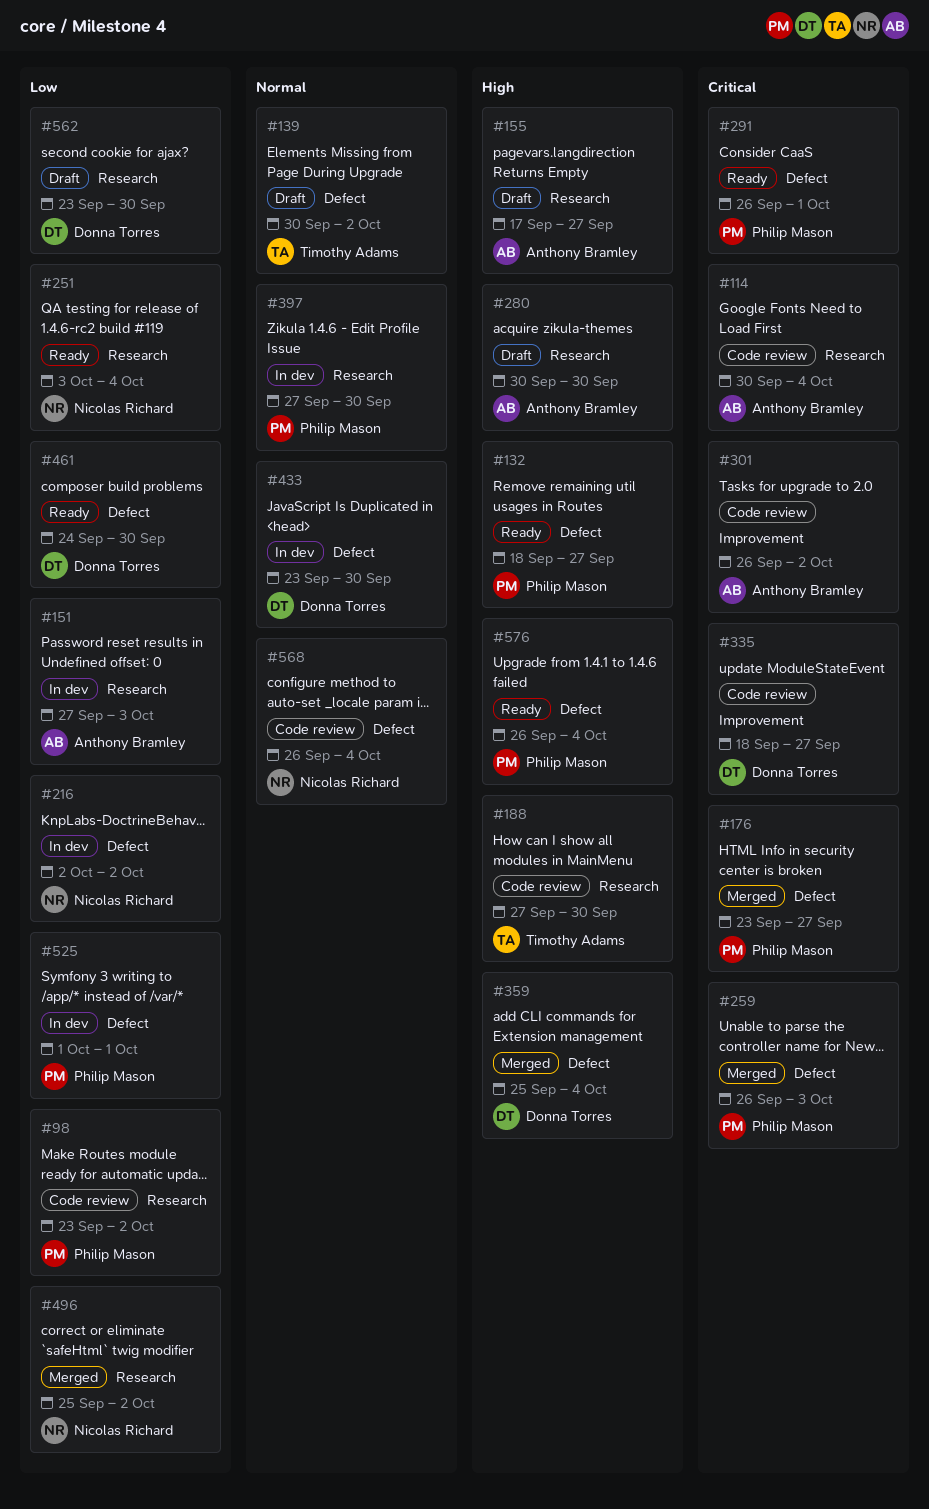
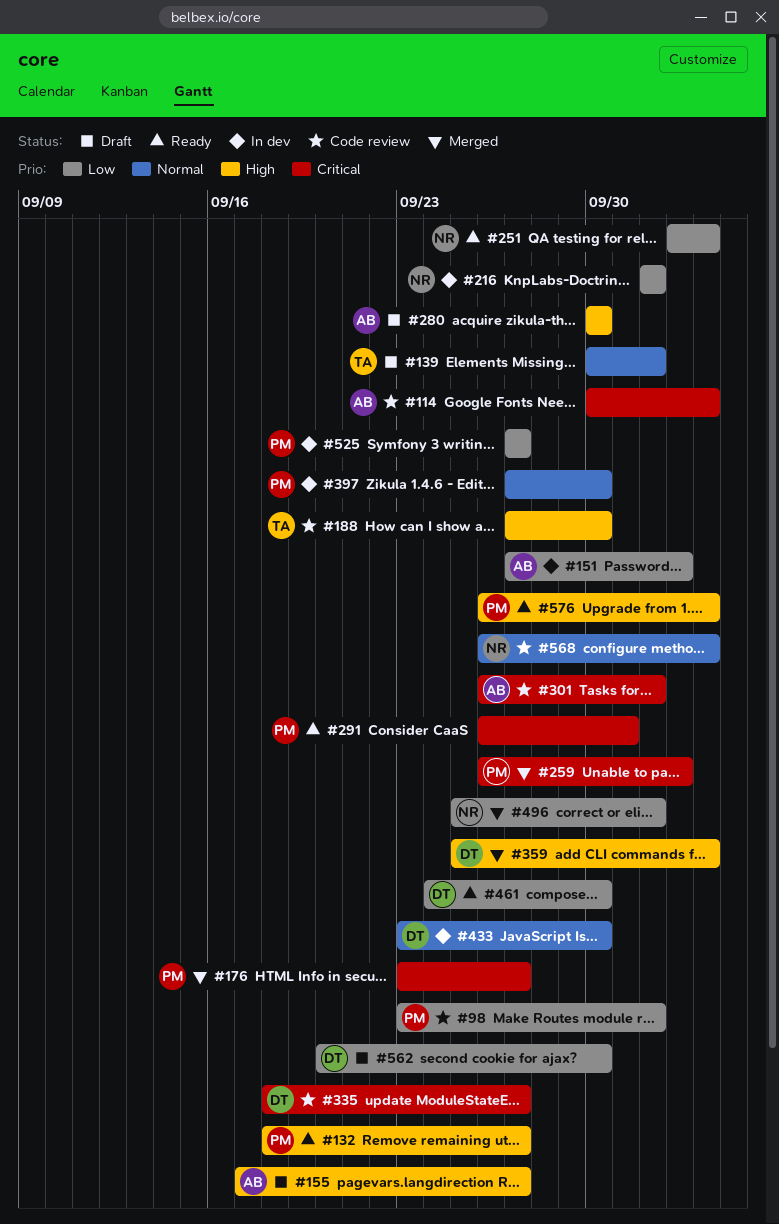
#525, start: Oct 1 -> Sep 27
#525, due: Oct 1 -> Sep 27
#562, start: Sep 23 -> Sep 20

